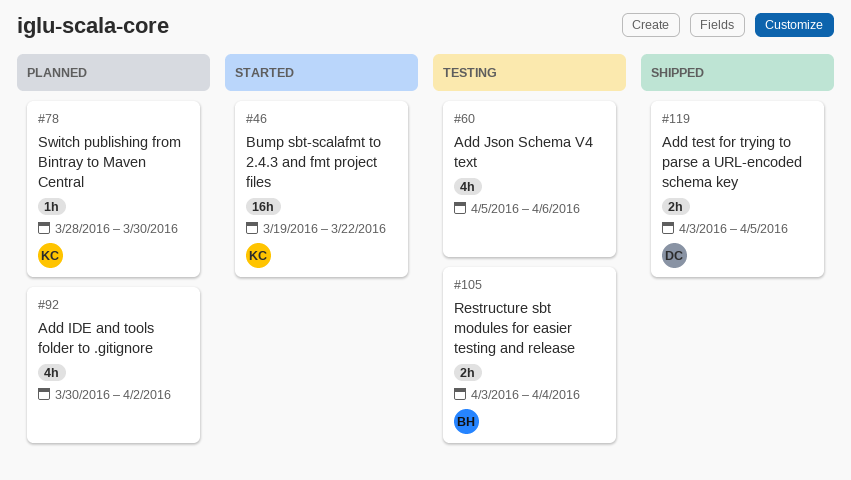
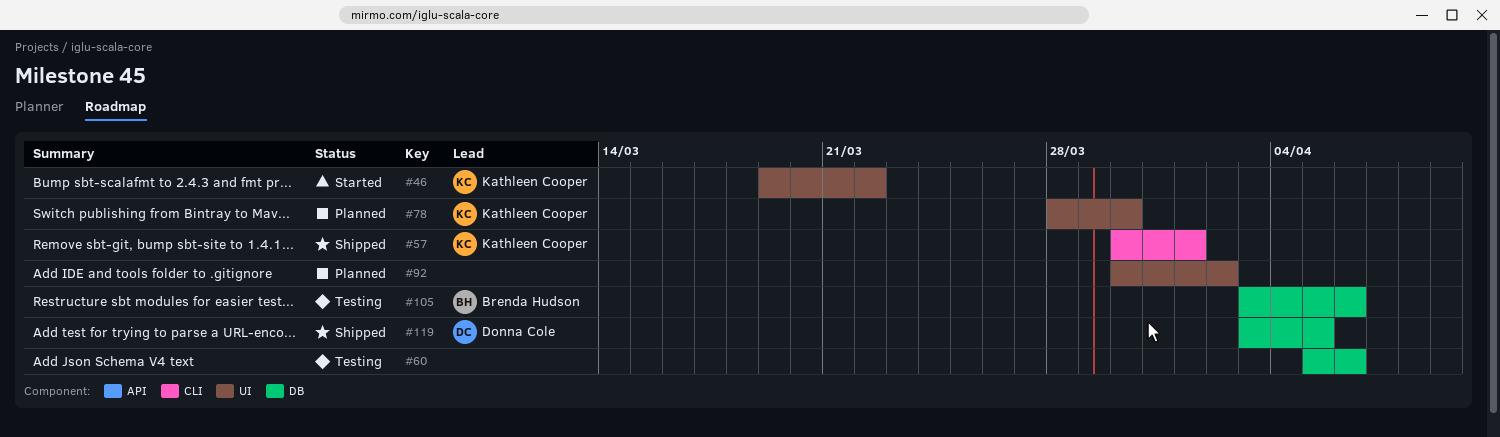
#57: none -> present
#105, due: Apr 4 -> Apr 6

